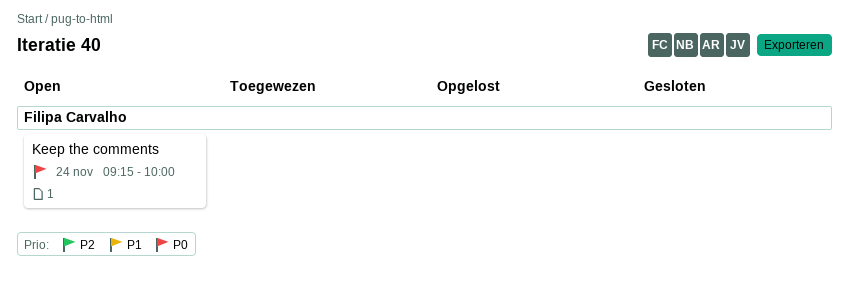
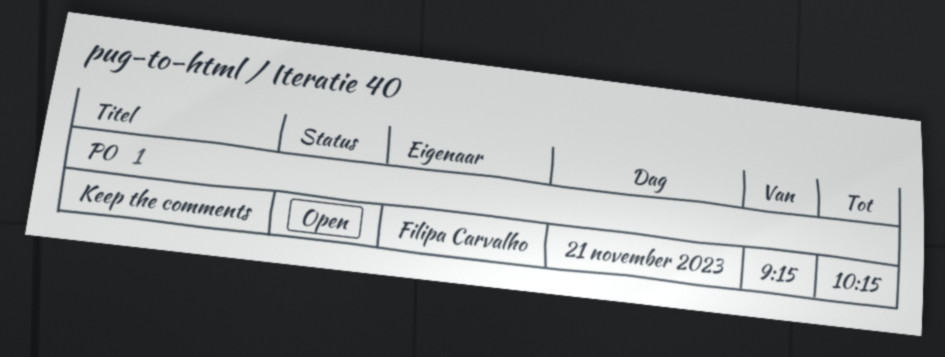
Keep the comments, day: Nov 24 -> Nov 21
Keep the comments, ends: 10:00 -> 10:15

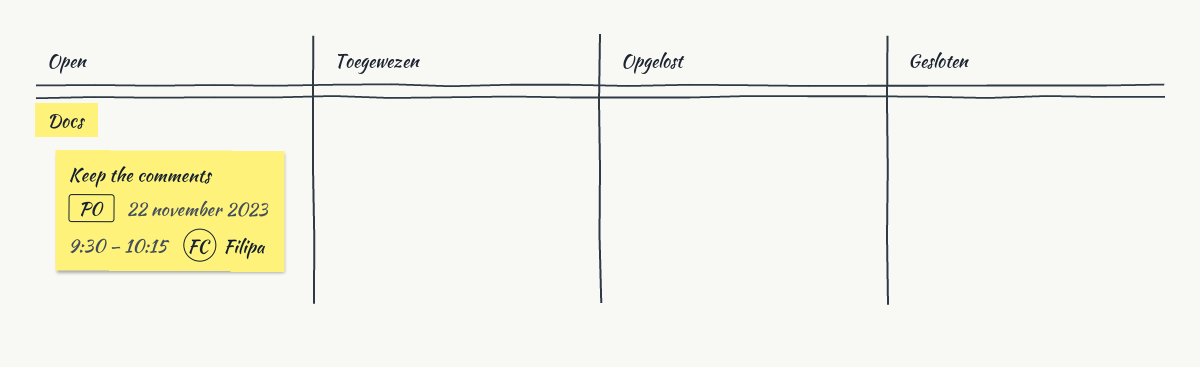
Keep the comments, day: Nov 21 -> Nov 22
Keep the comments, begins: 09:15 -> 09:30

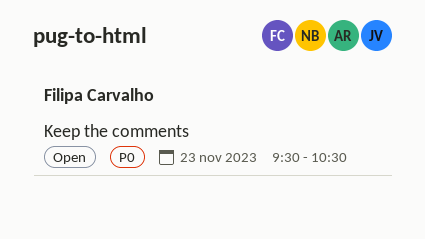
Keep the comments, day: Nov 22 -> Nov 23
Keep the comments, ends: 10:15 -> 10:30

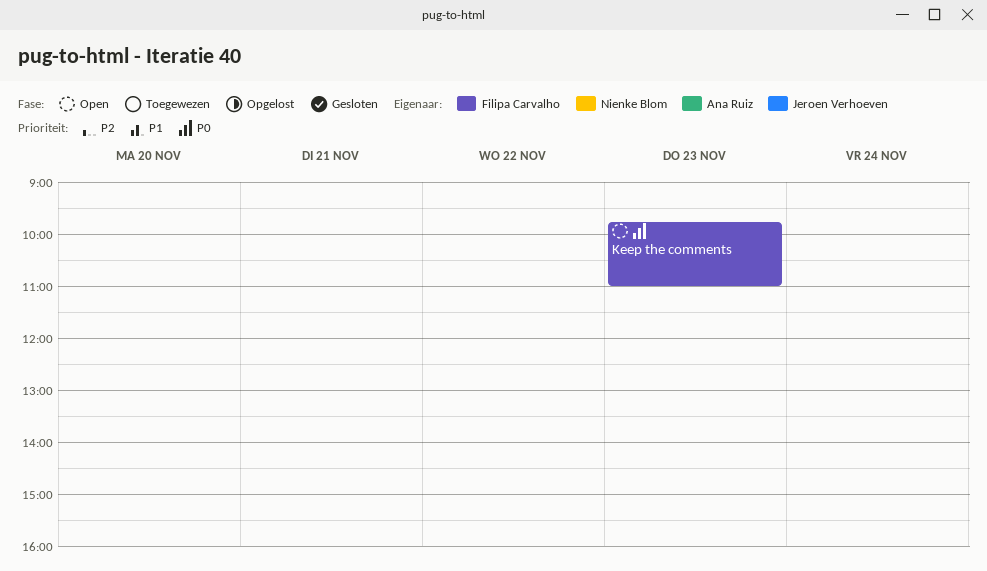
Keep the comments, begins: 09:30 -> 09:45
Keep the comments, ends: 10:30 -> 11:00

